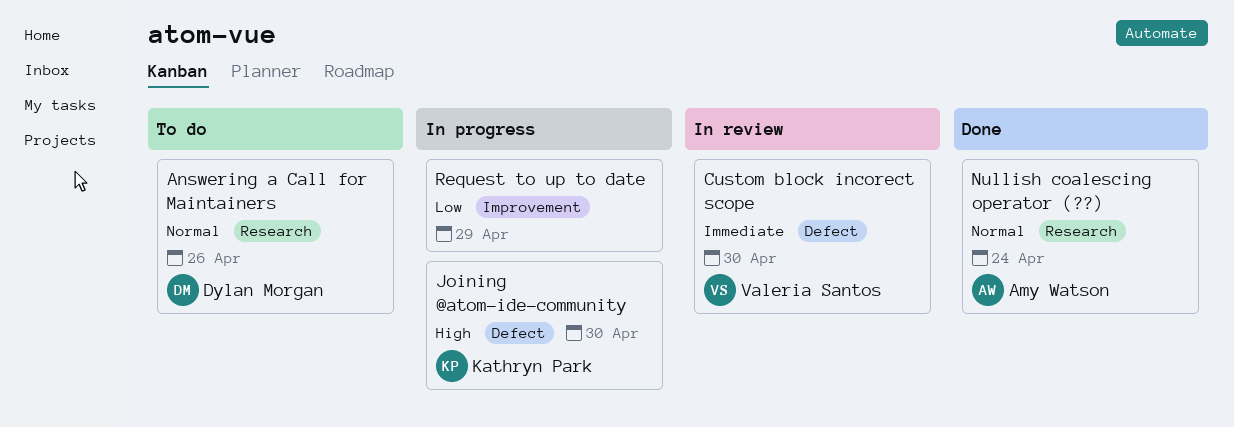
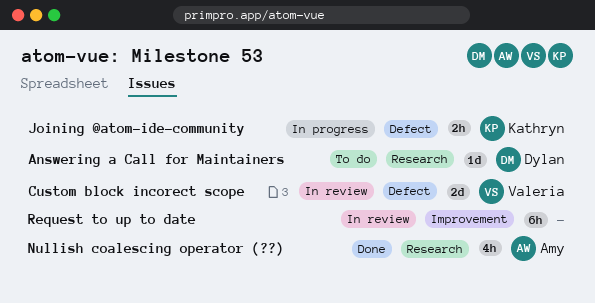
Request to up to date, status: In progress -> In review

